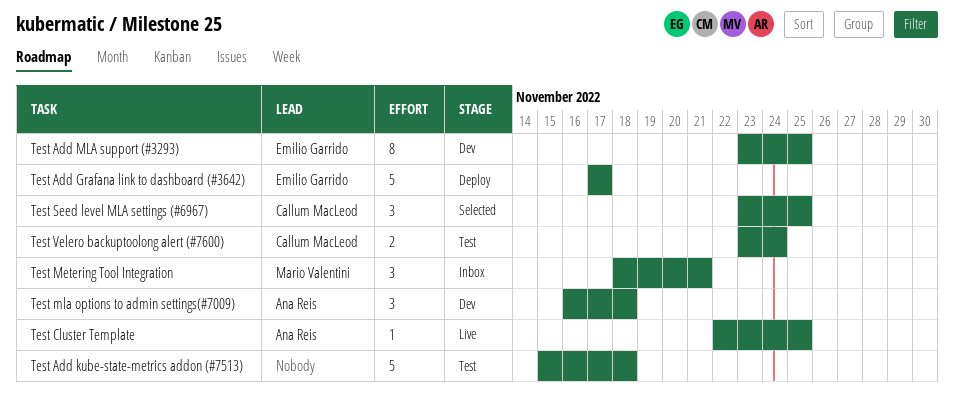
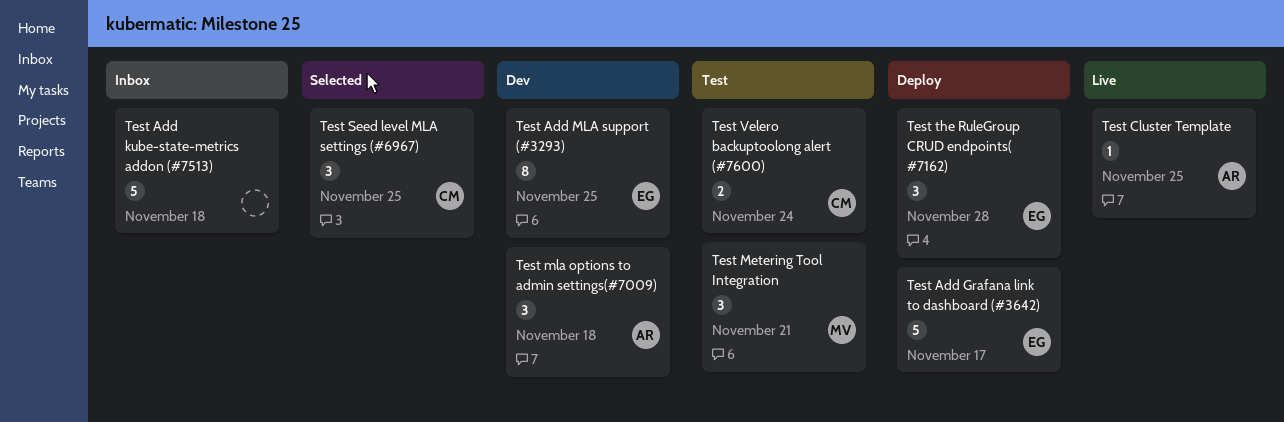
Test Add kube-state-metrics addon (#7513), status: Test -> Inbox
Test Metering Tool Integration, status: Inbox -> Test
Test the RuleGroup CRUD endpoints( #7162): none -> present

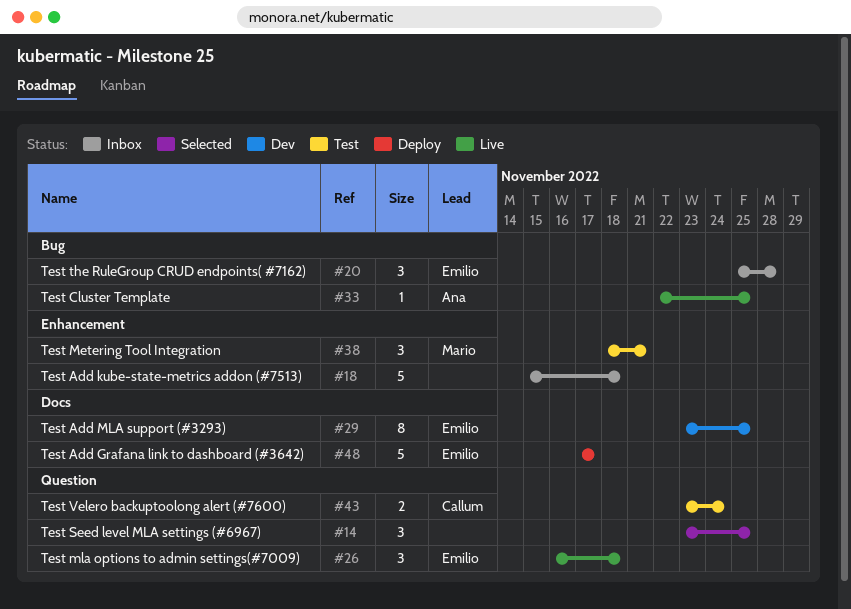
Test mla options to admin settings(#7009), status: Dev -> Live
Test mla options to admin settings(#7009), owner: Ana -> Emilio
Test Seed level MLA settings (#6967), owner: Callum -> none
Test the RuleGroup CRUD endpoints( #7162), status: Deploy -> Inbox

